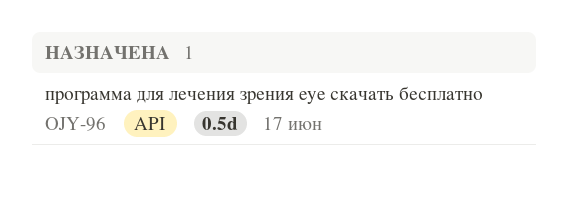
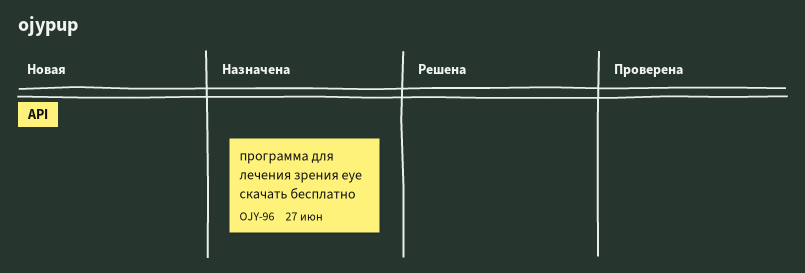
OJY-96, due: Jun 17 -> Jun 27

